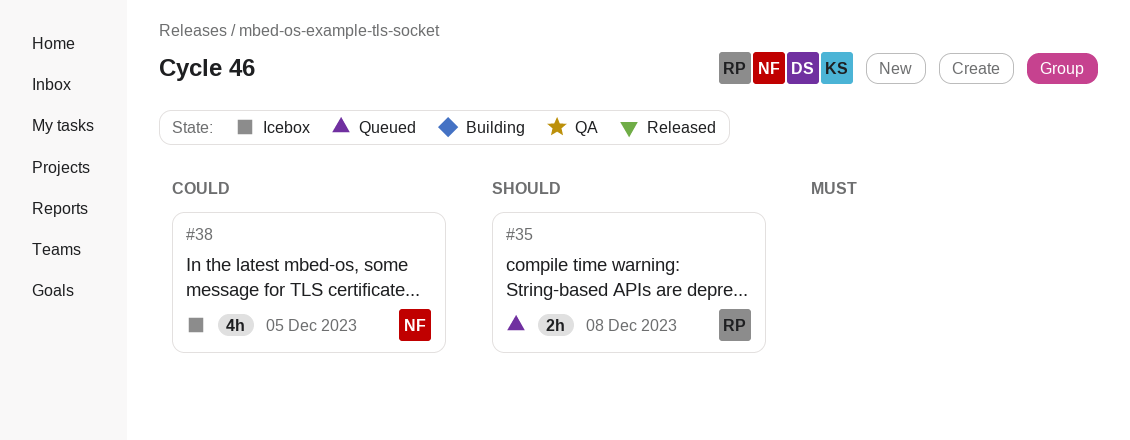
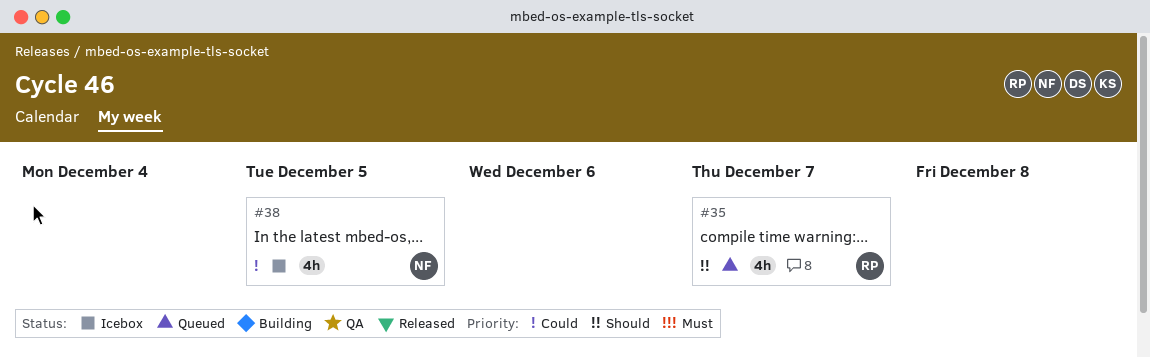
#35, estimate: 2h -> 4h
#35, due: Dec 8 -> Dec 7

